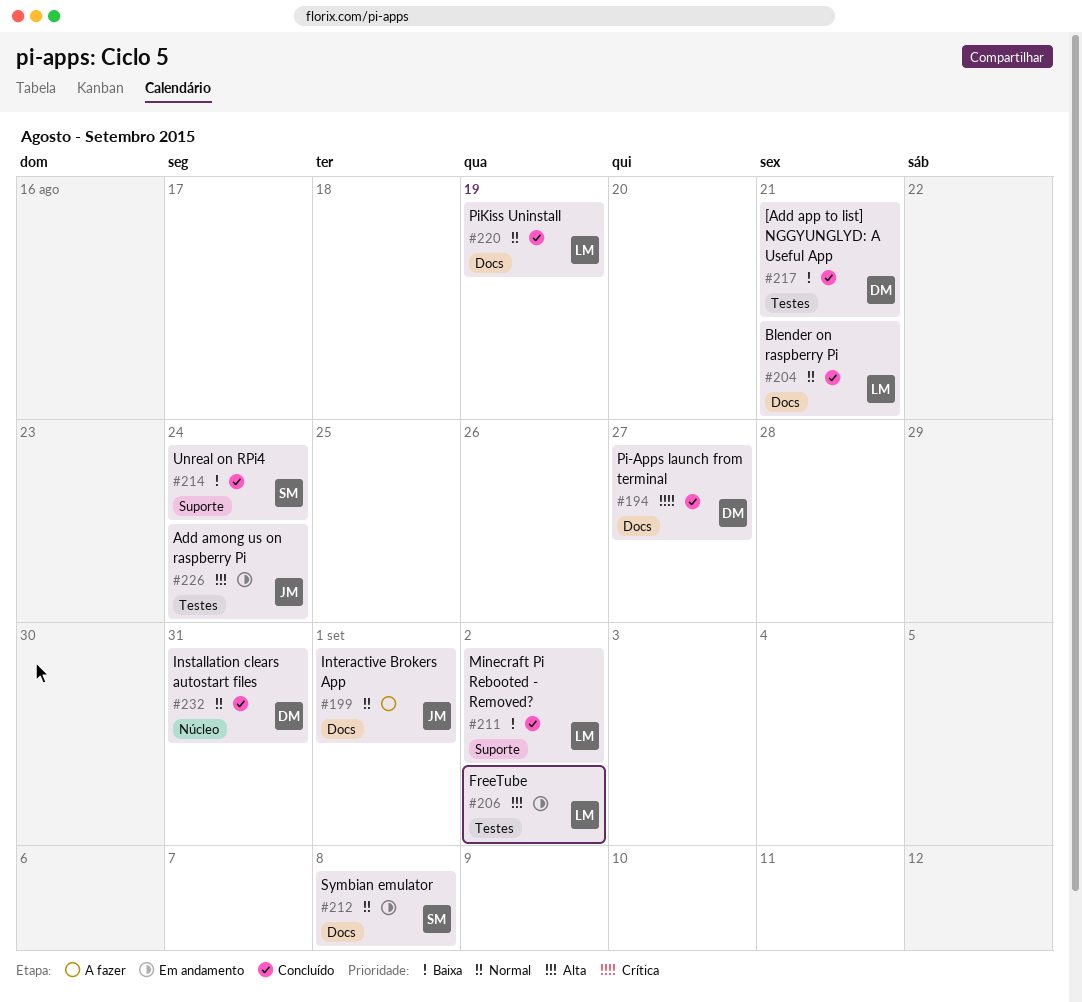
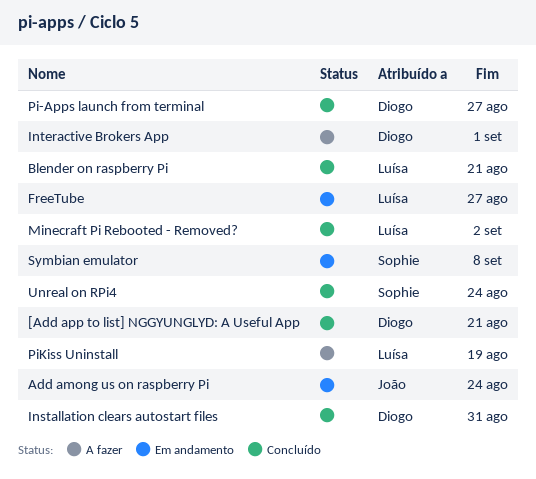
FreeTube, due: Sep 2 -> Aug 27
Interactive Brokers App, owner: João -> Diogo
PiKiss Uninstall, status: Concluído -> A fazer

